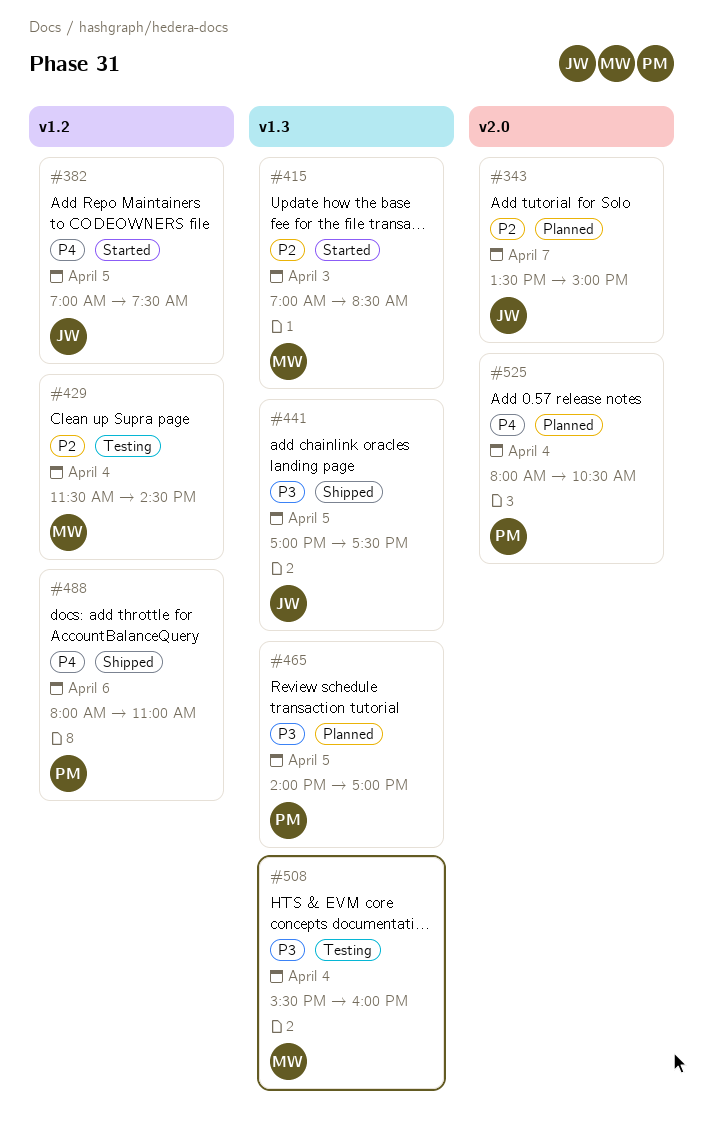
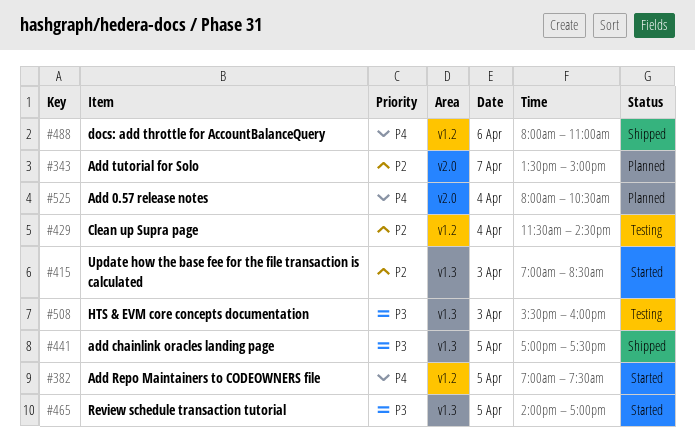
#465, status: Planned -> Started
#508, day: Apr 4 -> Apr 3

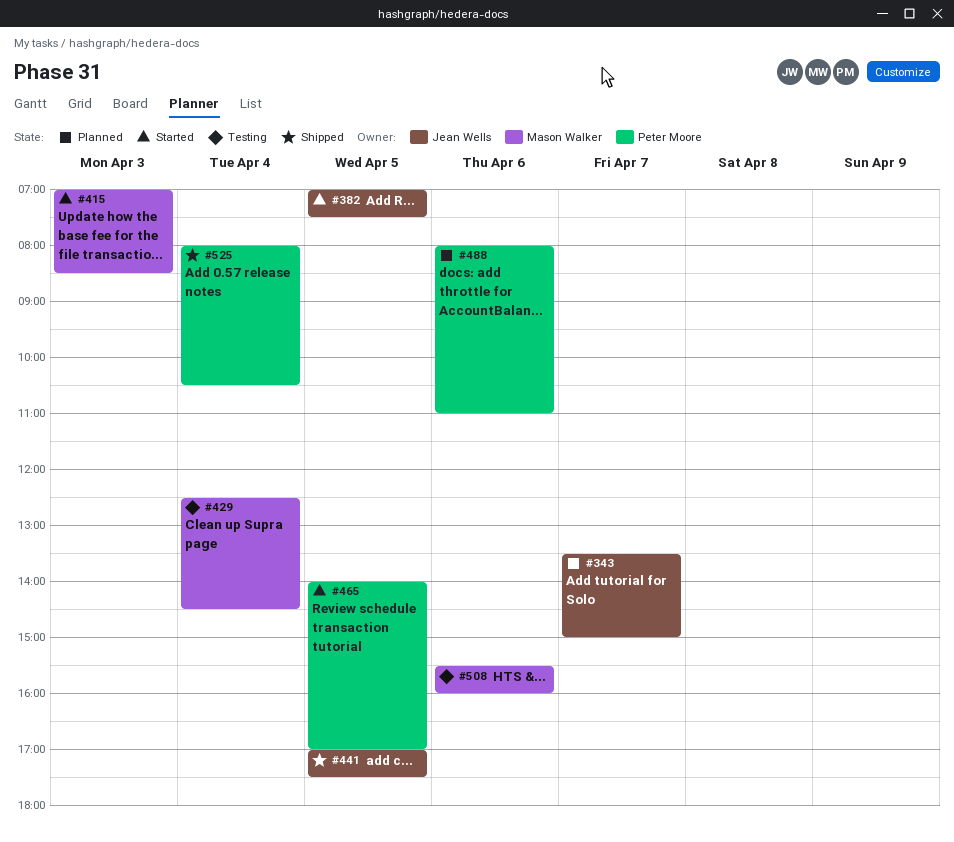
#429, begins: 11:30 -> 12:30
#488, status: Shipped -> Planned
#508, day: Apr 3 -> Apr 6
#525, status: Planned -> Shipped

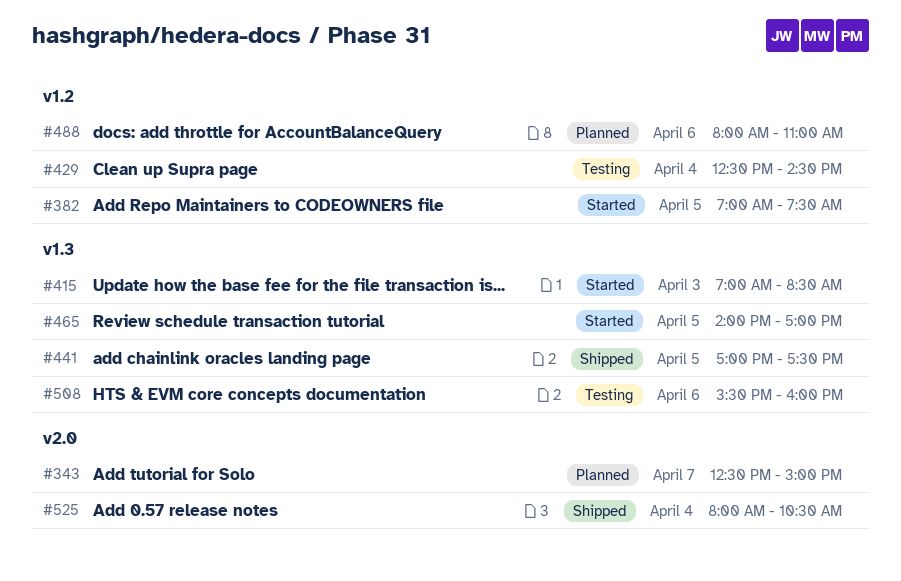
#343, begins: 13:30 -> 12:30

